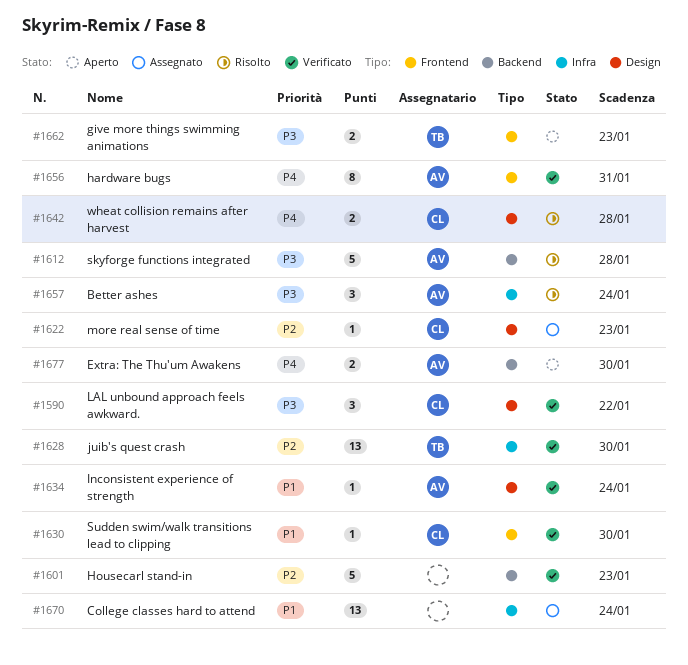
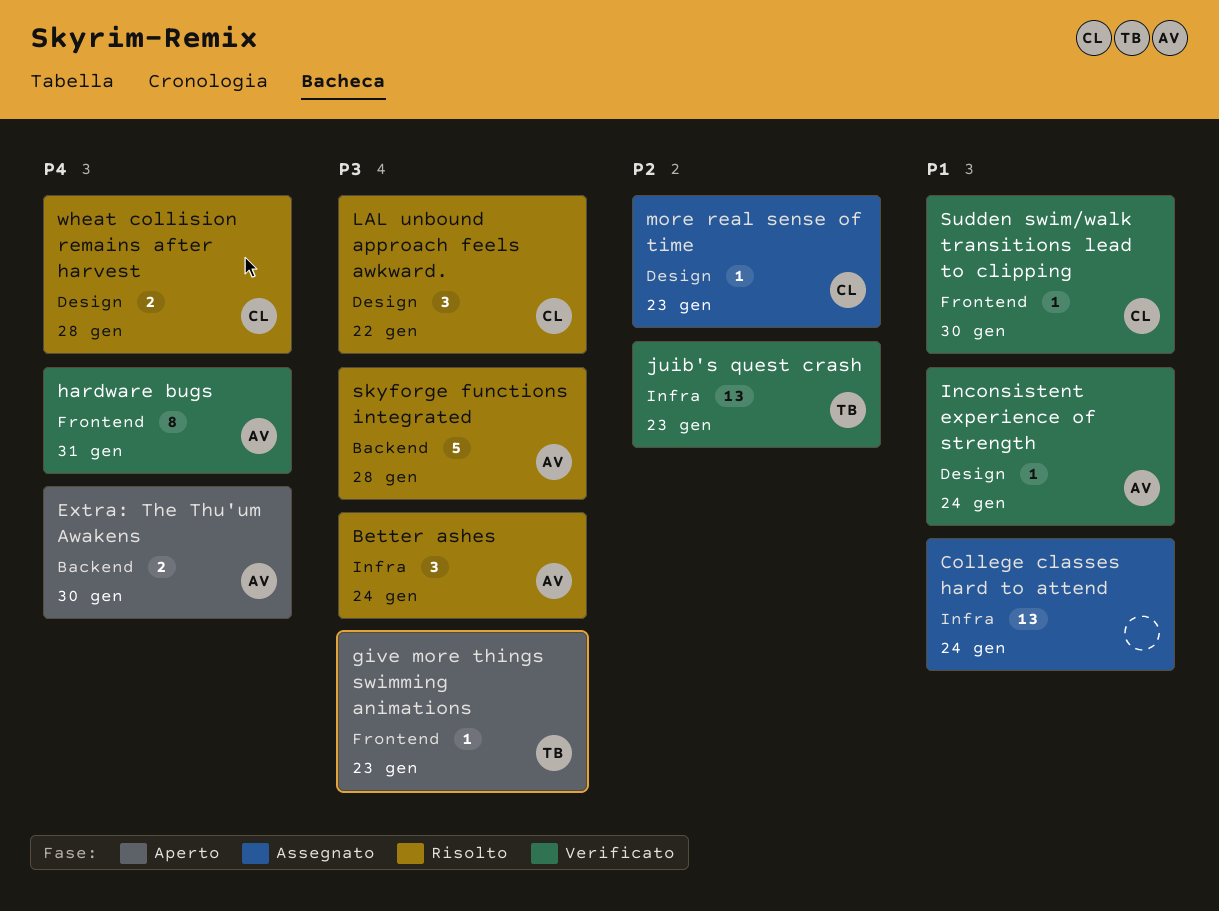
give more things swimming animations, estimate: 2 -> 1
Housecarl stand-in: present -> none
juib's quest crash, due: Jan 30 -> Jan 23
LAL unbound approach feels awkward., status: Verificato -> Risolto

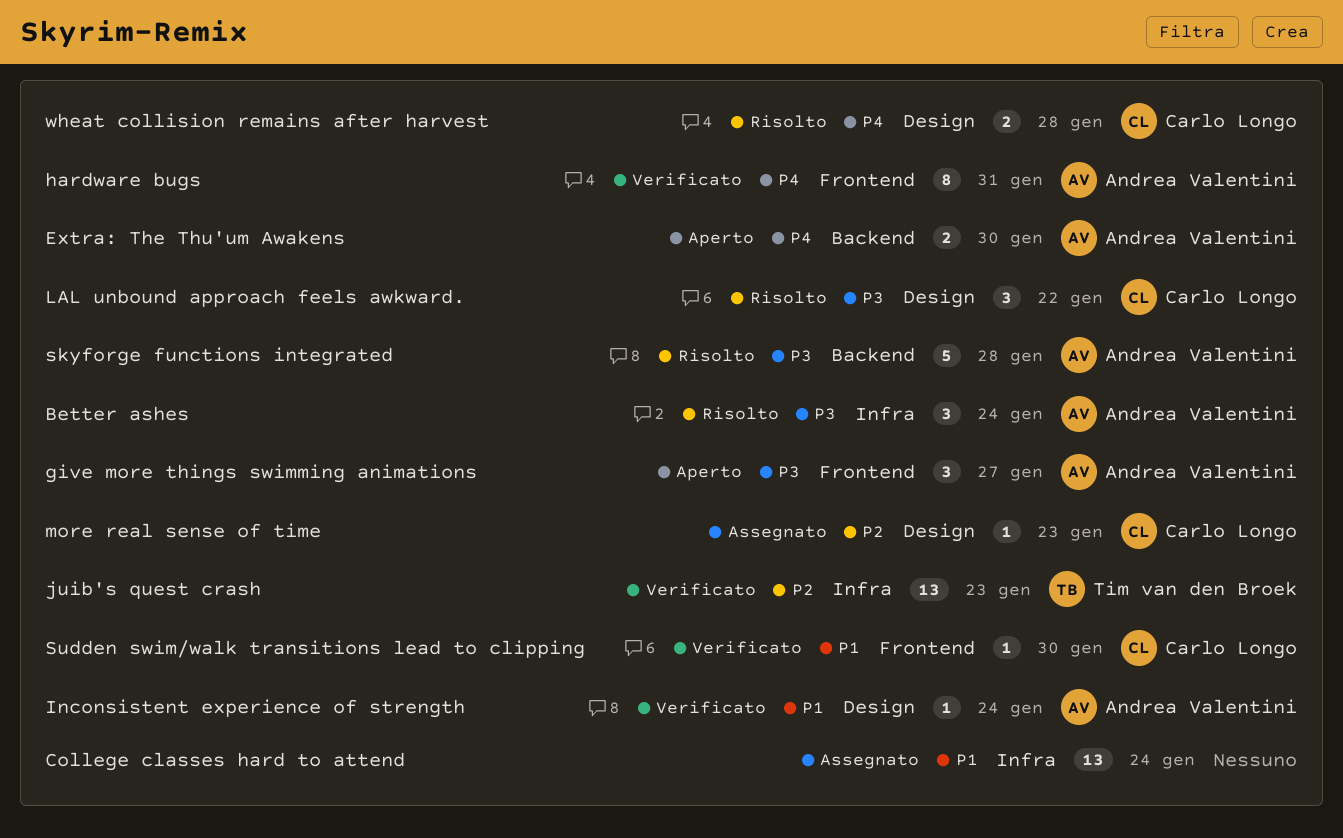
give more things swimming animations, owner: Tim van den Broek -> Andrea Valentini
give more things swimming animations, estimate: 1 -> 3
give more things swimming animations, due: Jan 23 -> Jan 27

